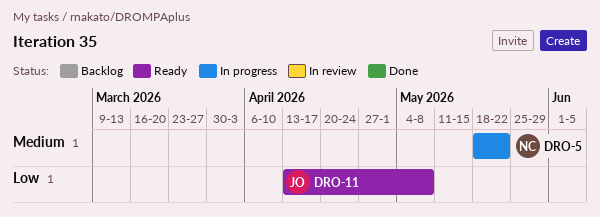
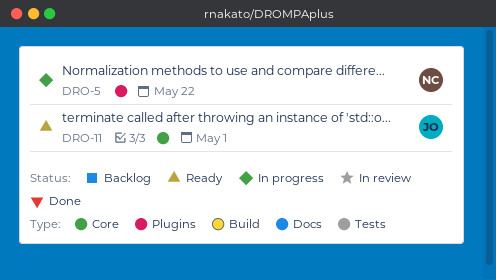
DRO-11, due: May 8 -> May 1

